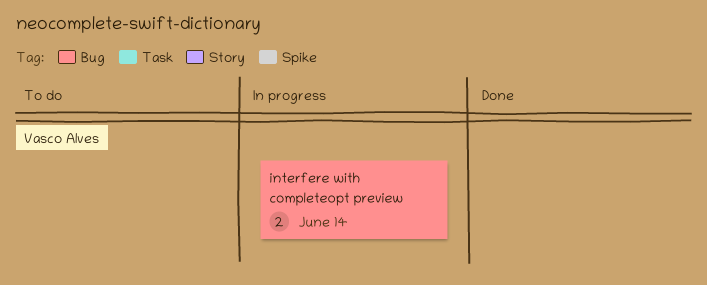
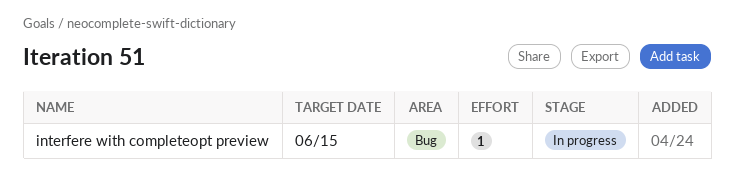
interfere with completeopt preview, estimate: 2 -> 1
interfere with completeopt preview, due: Jun 14 -> Jun 15

